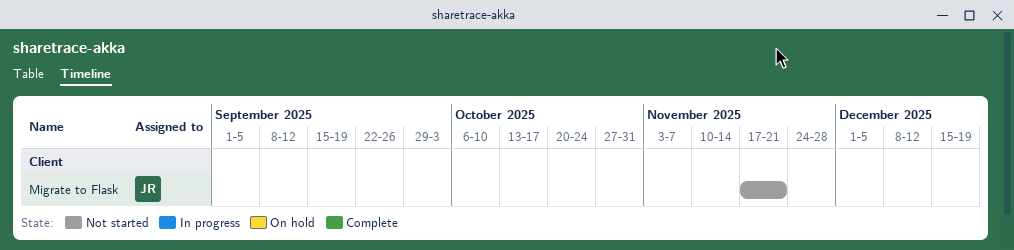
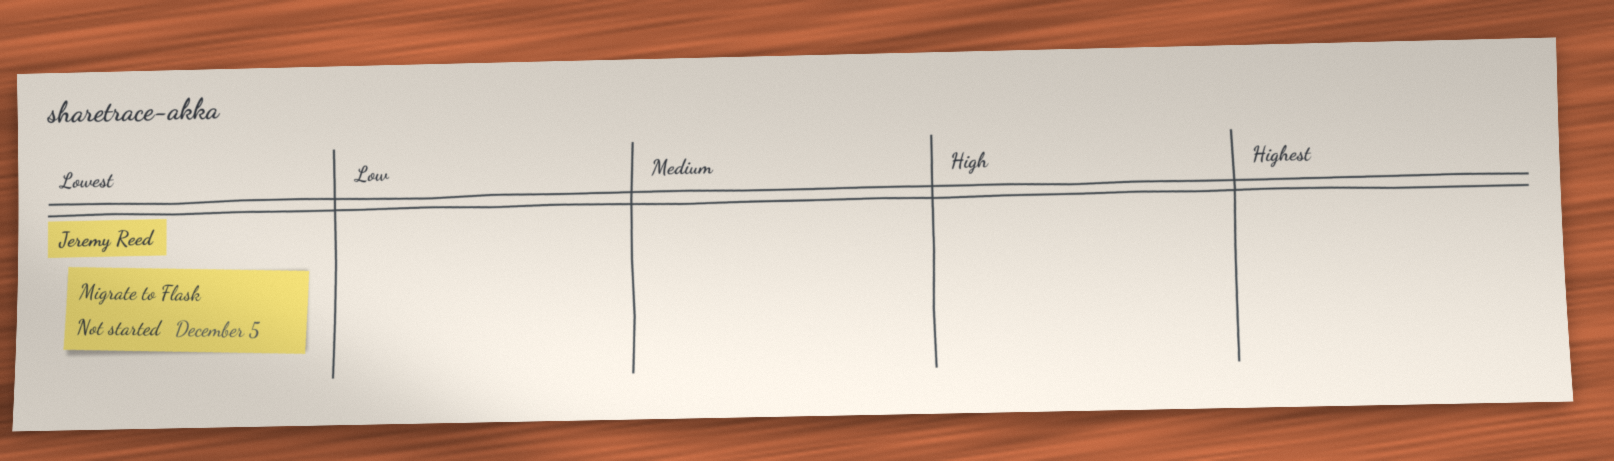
Migrate to Flask, due: Nov 21 -> Dec 5

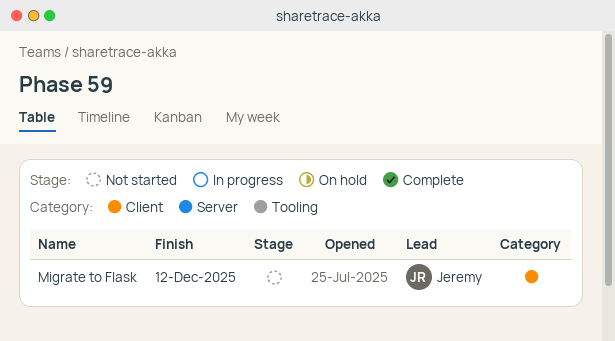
Migrate to Flask, due: Dec 5 -> Dec 12

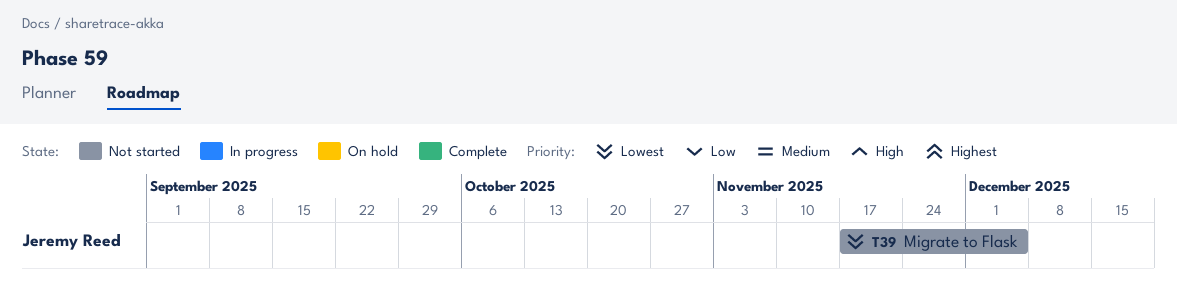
Migrate to Flask, due: Dec 12 -> Dec 5

